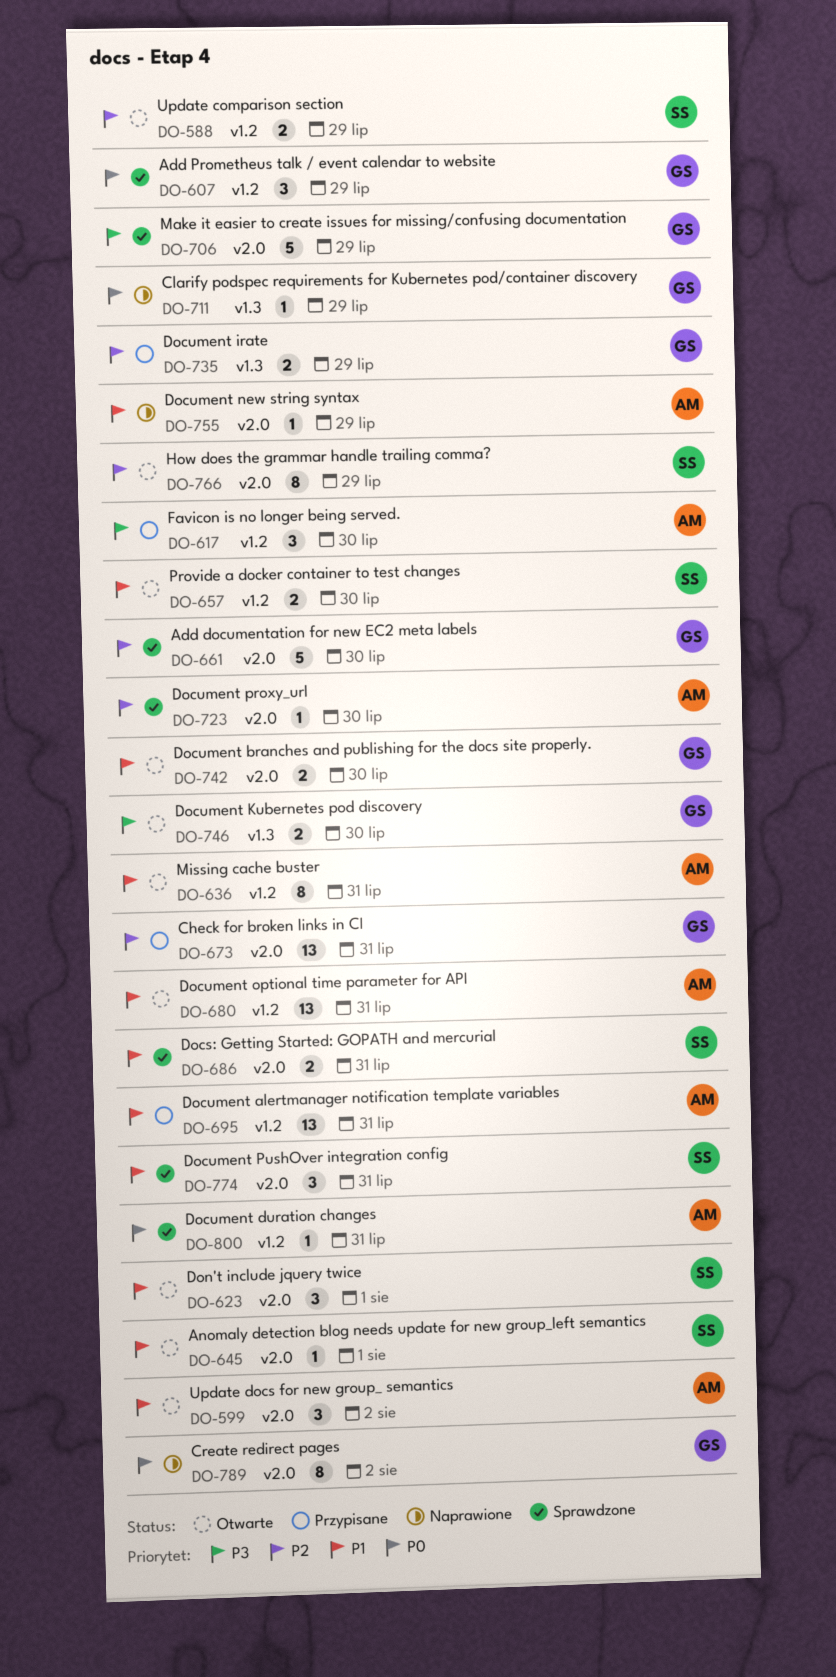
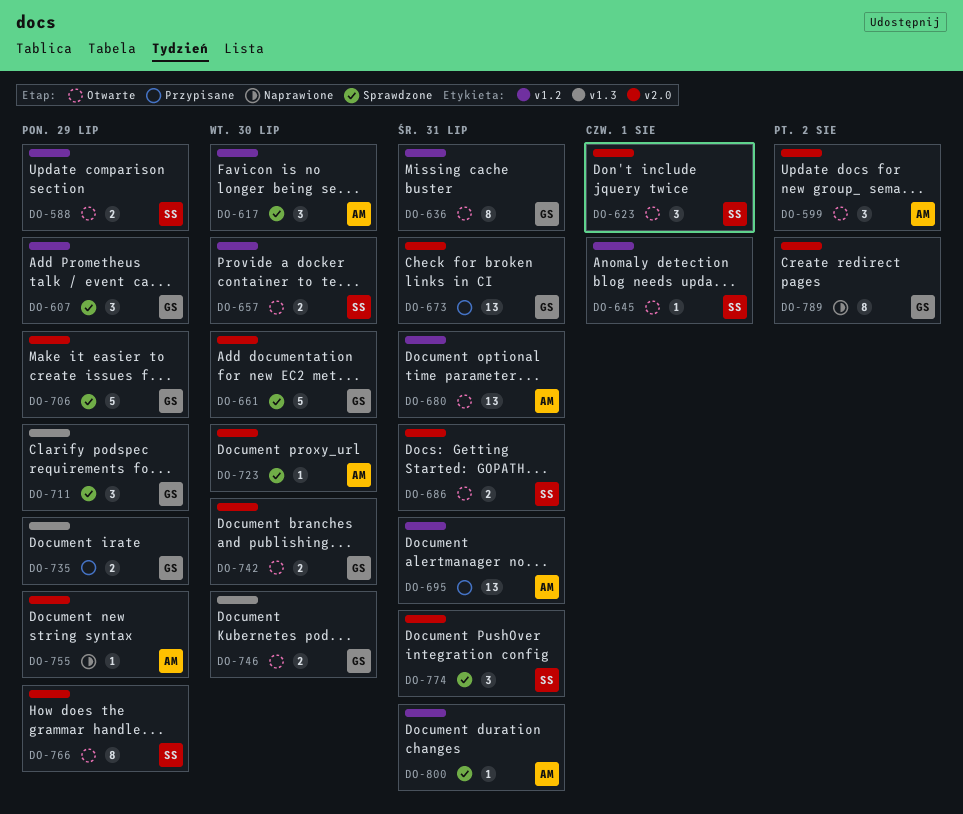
DO-617, status: Przypisane -> Sprawdzone
DO-636, owner: AM -> GS
DO-645, label: v2.0 -> v1.2
DO-686, status: Sprawdzone -> Otwarte
DO-711, status: Naprawione -> Sprawdzone
DO-711, estimate: 1 -> 3

